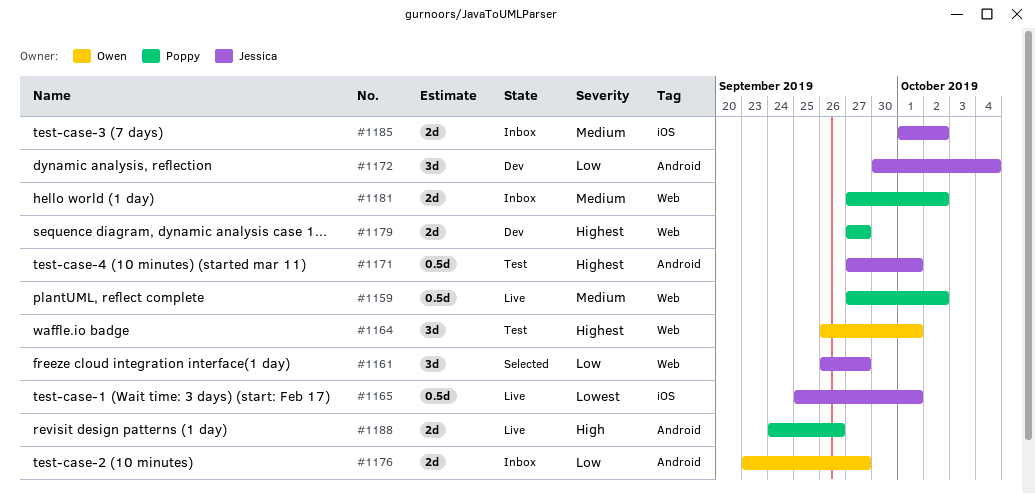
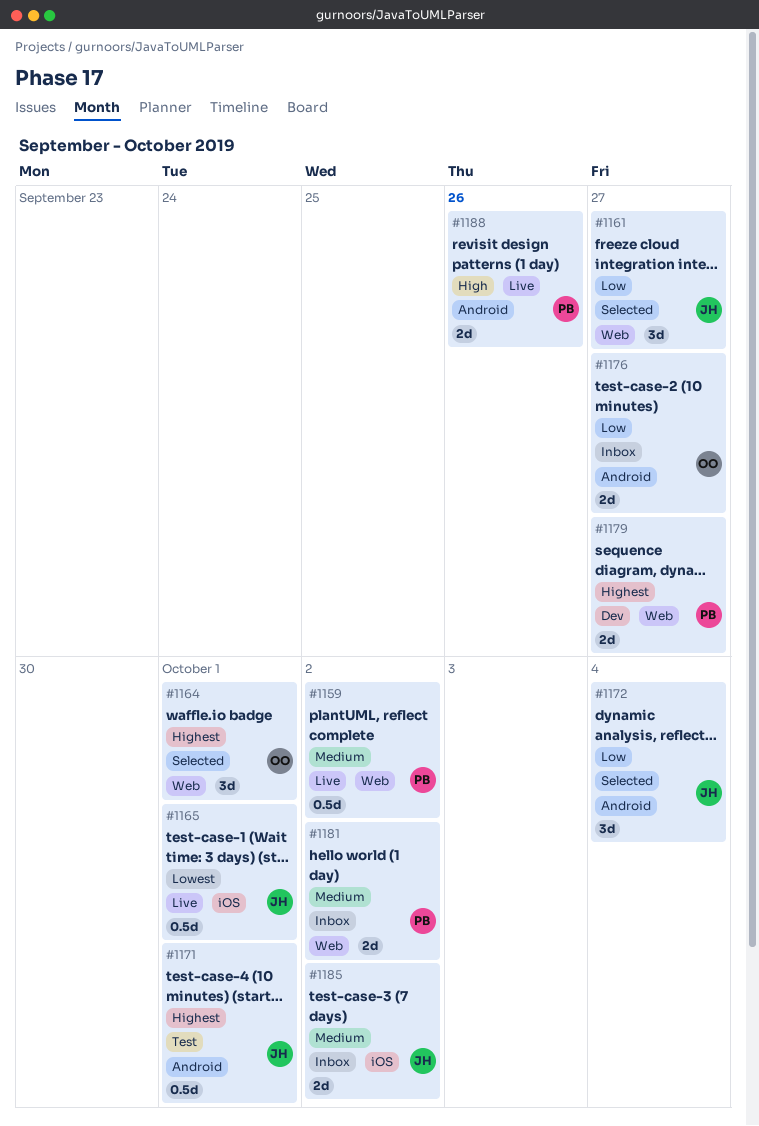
#1164, status: Test -> Selected
#1172, status: Dev -> Selected

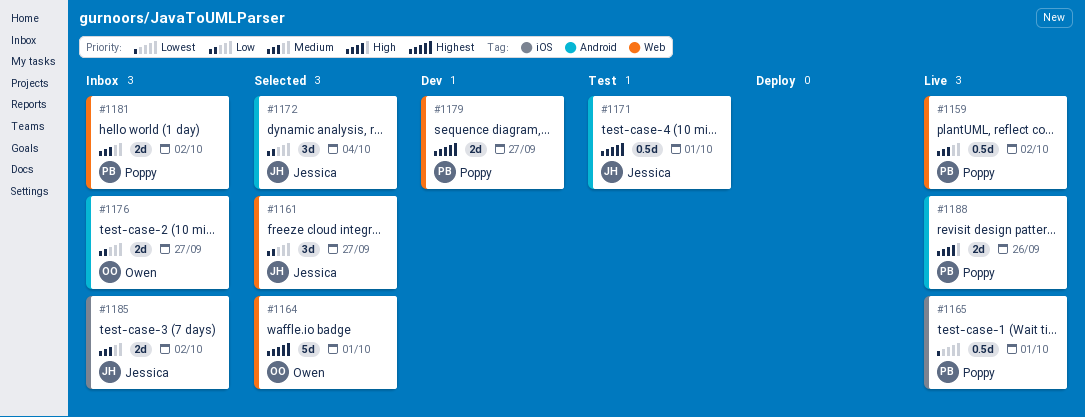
#1164, estimate: 3d -> 5d
#1165, owner: Jessica -> Poppy

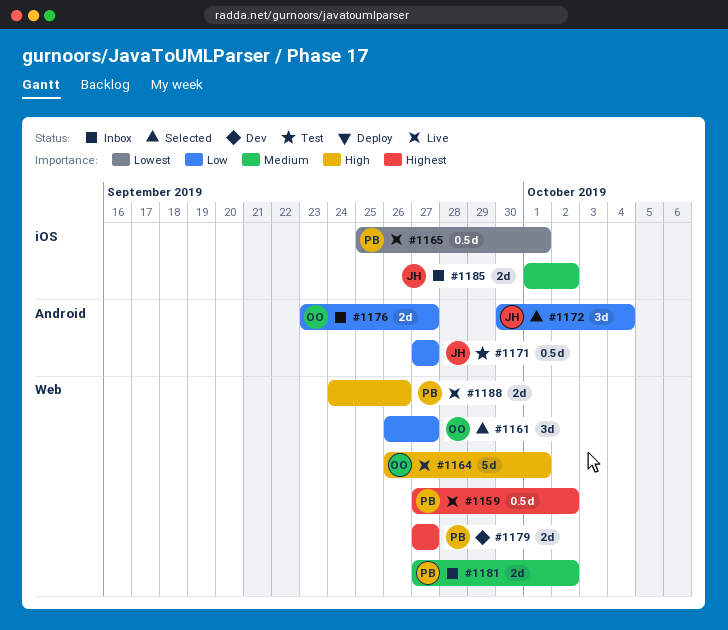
#1159, priority: Medium -> Highest
#1161, owner: Jessica -> Owen
#1164, status: Selected -> Live
#1164, priority: Highest -> High
#1171, priority: Highest -> Low
#1171, due: Oct 1 -> Sep 27
#1188, label: Android -> Web

